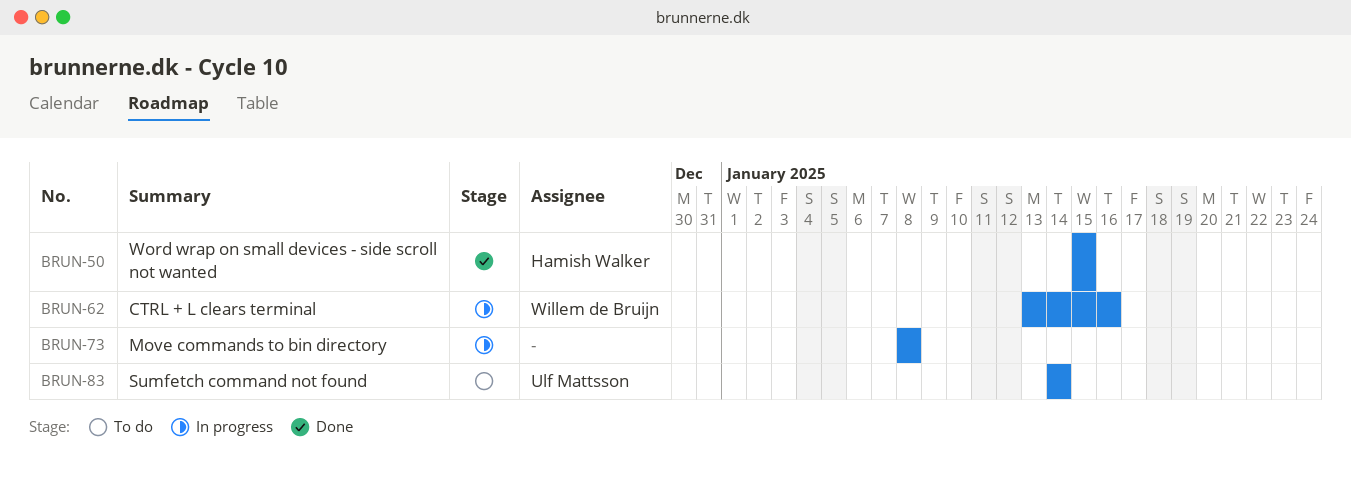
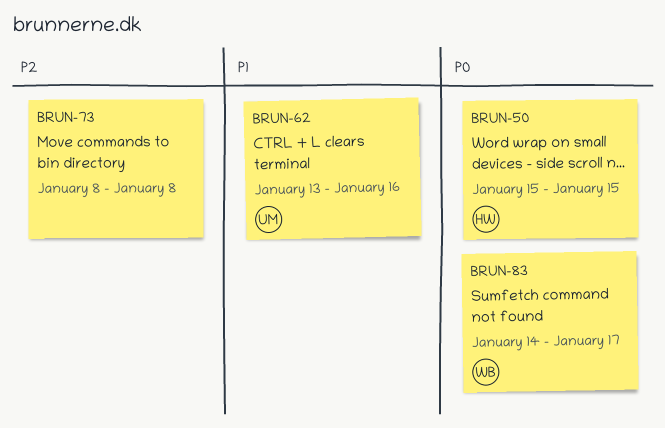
BRUN-62, owner: Willem de Bruijn -> Ulf Mattsson
BRUN-83, owner: Ulf Mattsson -> Willem de Bruijn
BRUN-83, due: Jan 14 -> Jan 17

